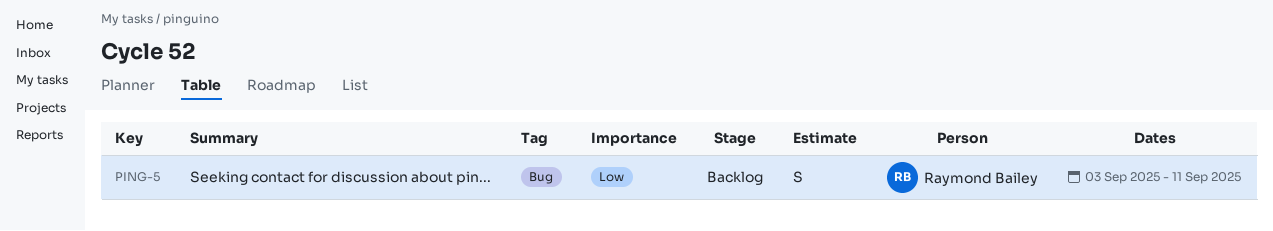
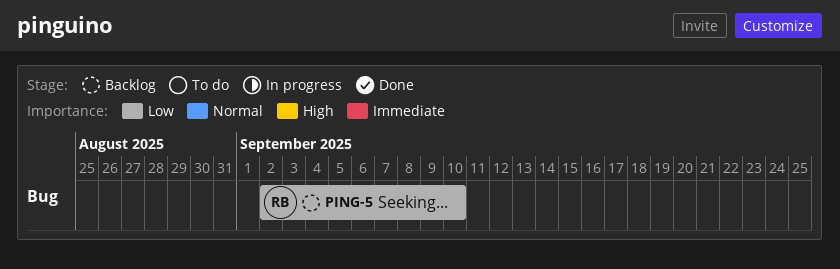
PING-5, start: Sep 3 -> Sep 2
PING-5, due: Sep 11 -> Sep 10

